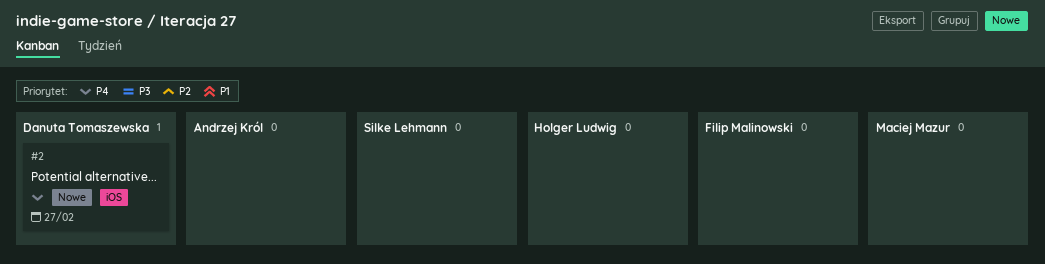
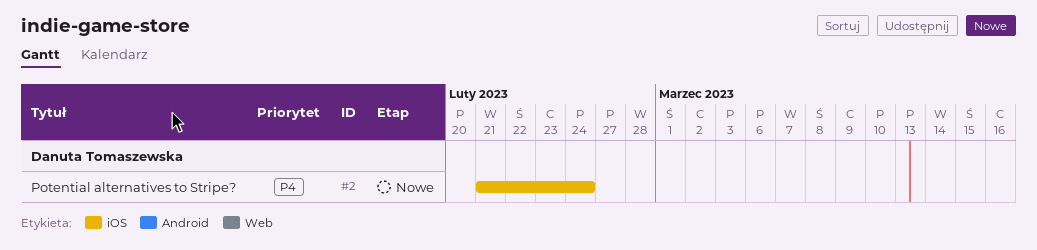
#2, due: Feb 27 -> Feb 24

